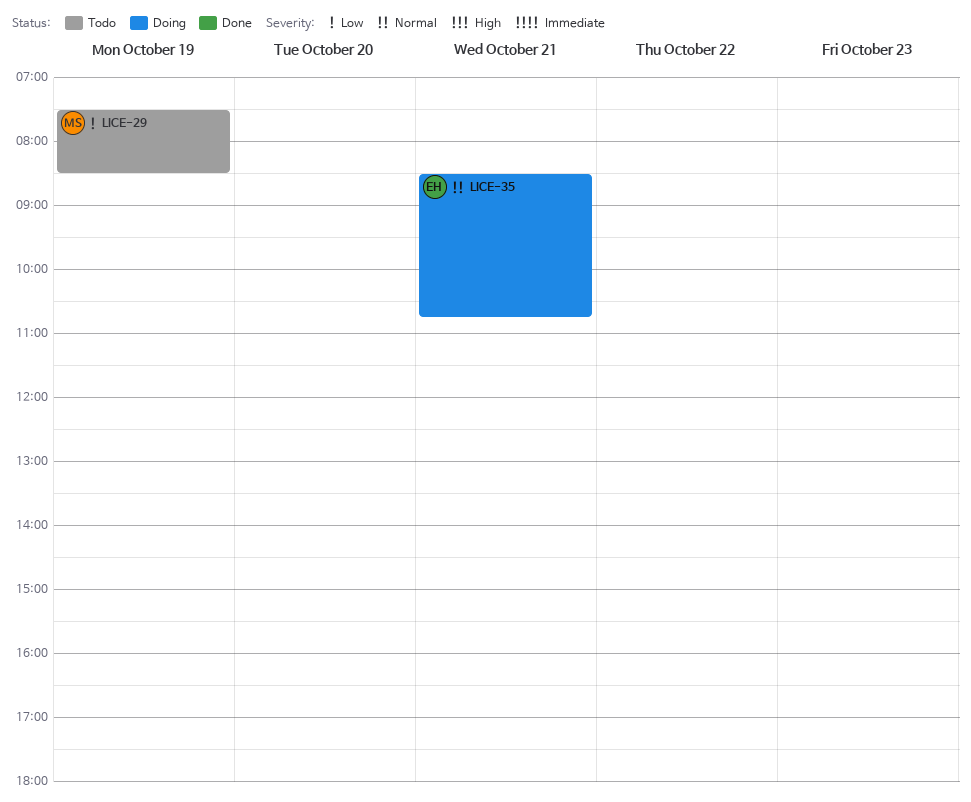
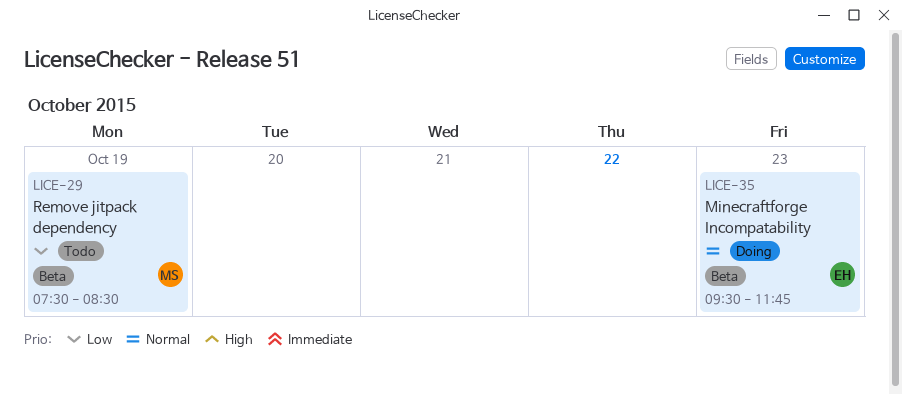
LICE-35, day: Oct 21 -> Oct 23
LICE-35, begins: 08:30 -> 09:30
LICE-35, ends: 10:45 -> 11:45

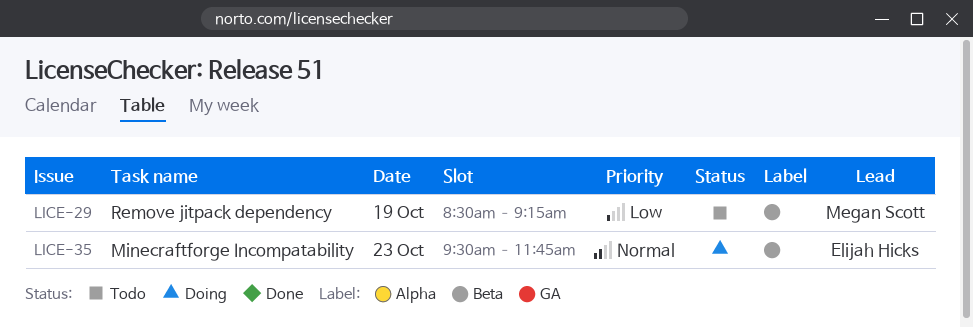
LICE-29, begins: 07:30 -> 08:30
LICE-29, ends: 08:30 -> 09:15

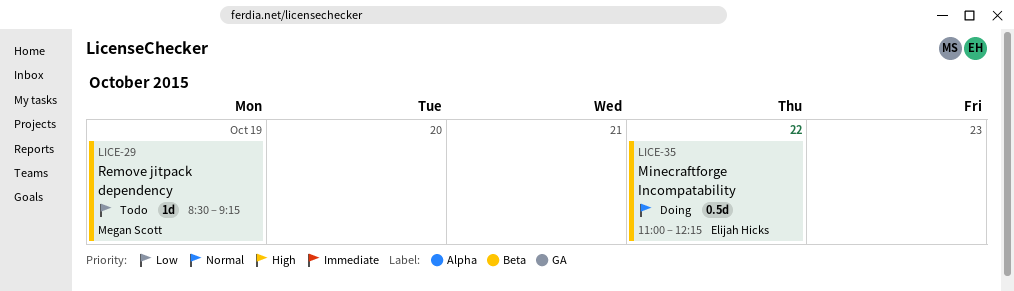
LICE-35, day: Oct 23 -> Oct 22
LICE-35, begins: 09:30 -> 11:00
LICE-35, ends: 11:45 -> 12:15

